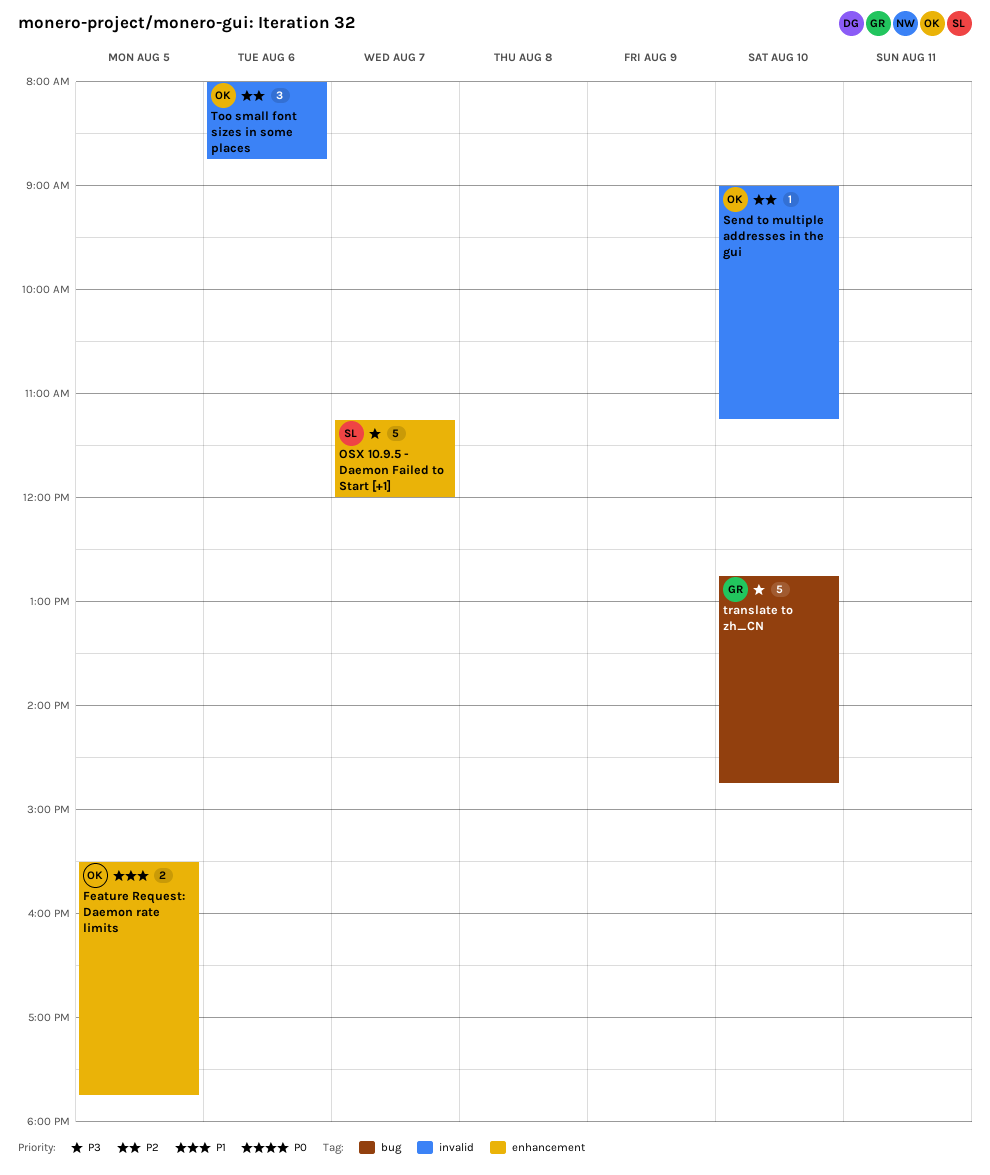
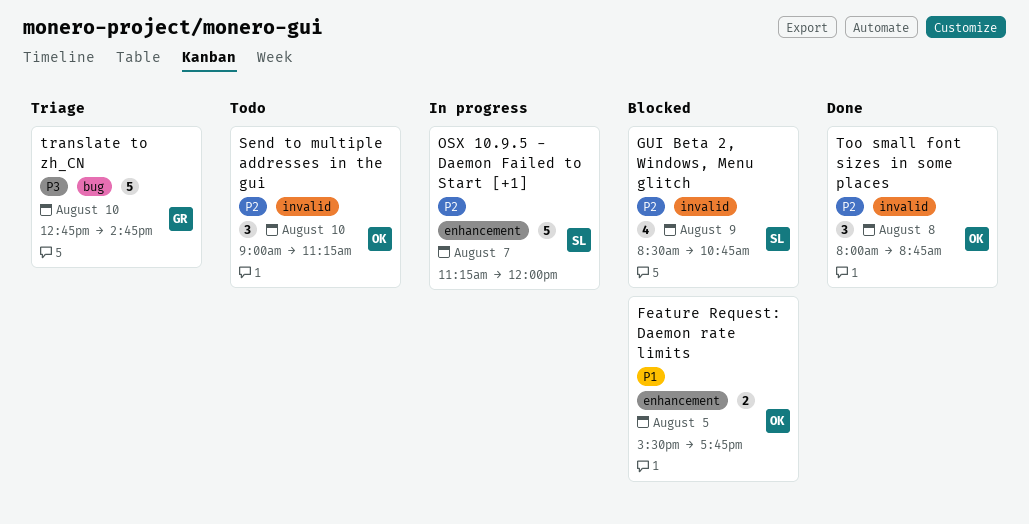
GUI Beta 2, Windows, Menu glitch: none -> present
OSX 10.9.5 - Daemon Failed to Start [+1], priority: P3 -> P2
Send to multiple addresses in the gui, estimate: 1 -> 3
Too small font sizes in some places, day: Aug 6 -> Aug 8

